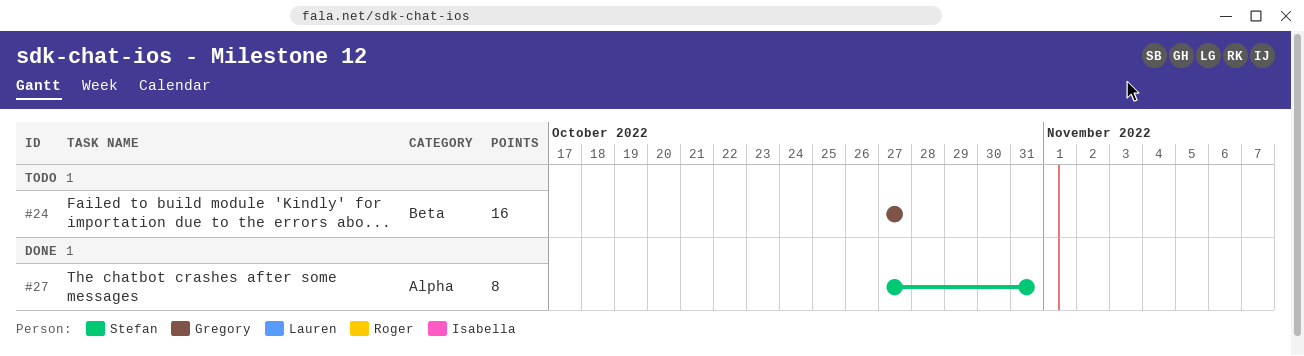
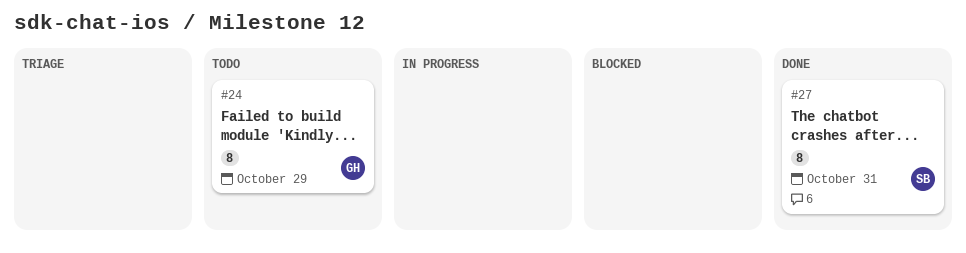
#24, estimate: 16 -> 8
#24, due: Oct 27 -> Oct 29

